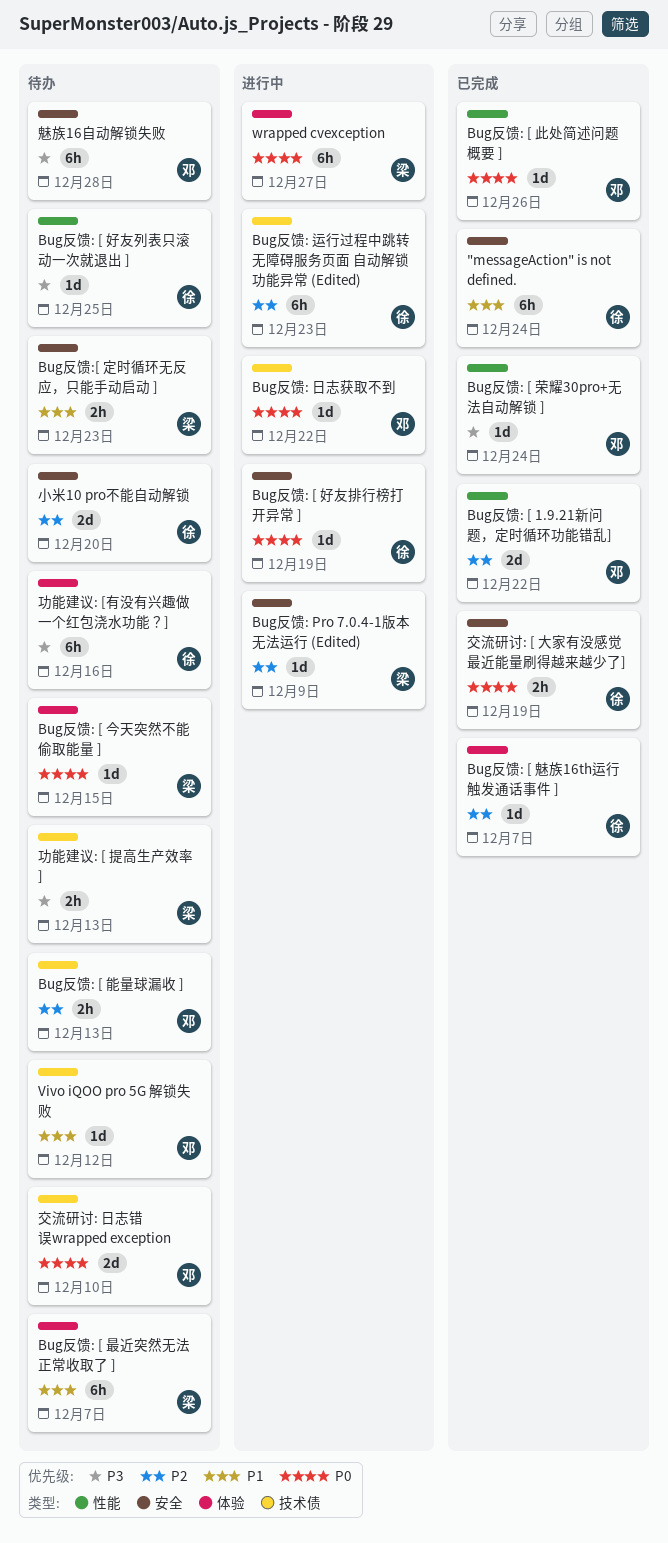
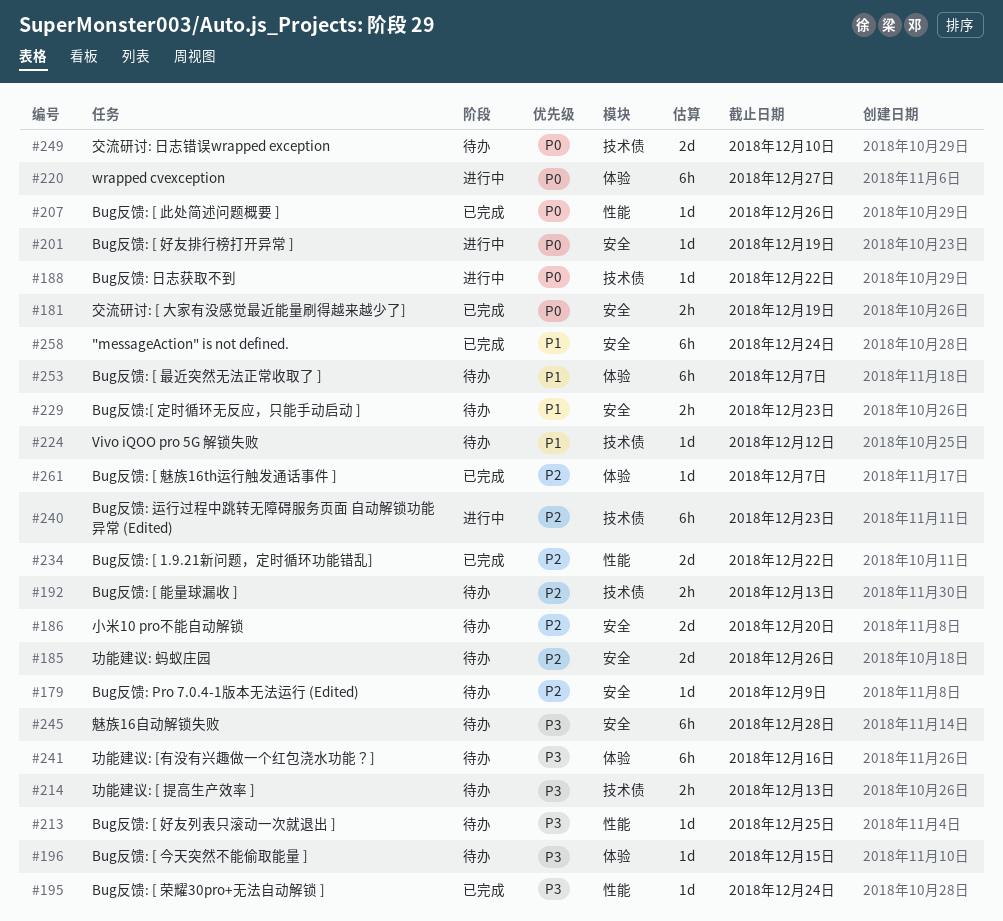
Bug反馈: [ 今天突然不能偷取能量 ], priority: P0 -> P3
Bug反馈: Pro 7.0.4-1版本无法运行 (Edited), status: 进行中 -> 待办
功能建议: 蚂蚁庄园: none -> present

